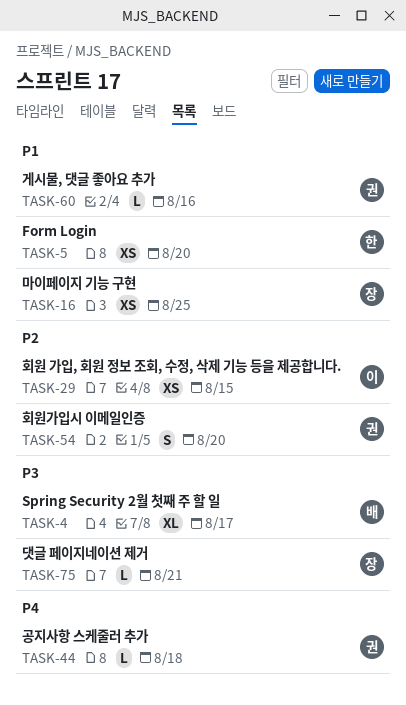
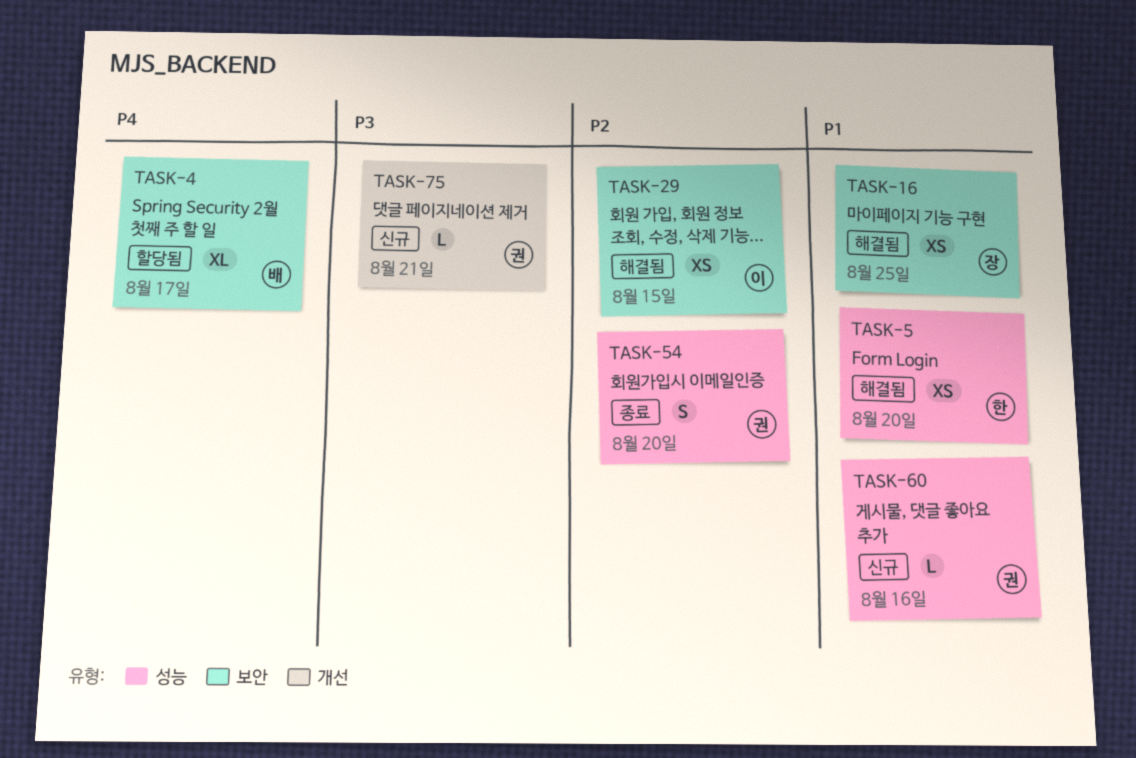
TASK-4, priority: P3 -> P4
TASK-44: present -> none
TASK-75, owner: 장 -> 권

